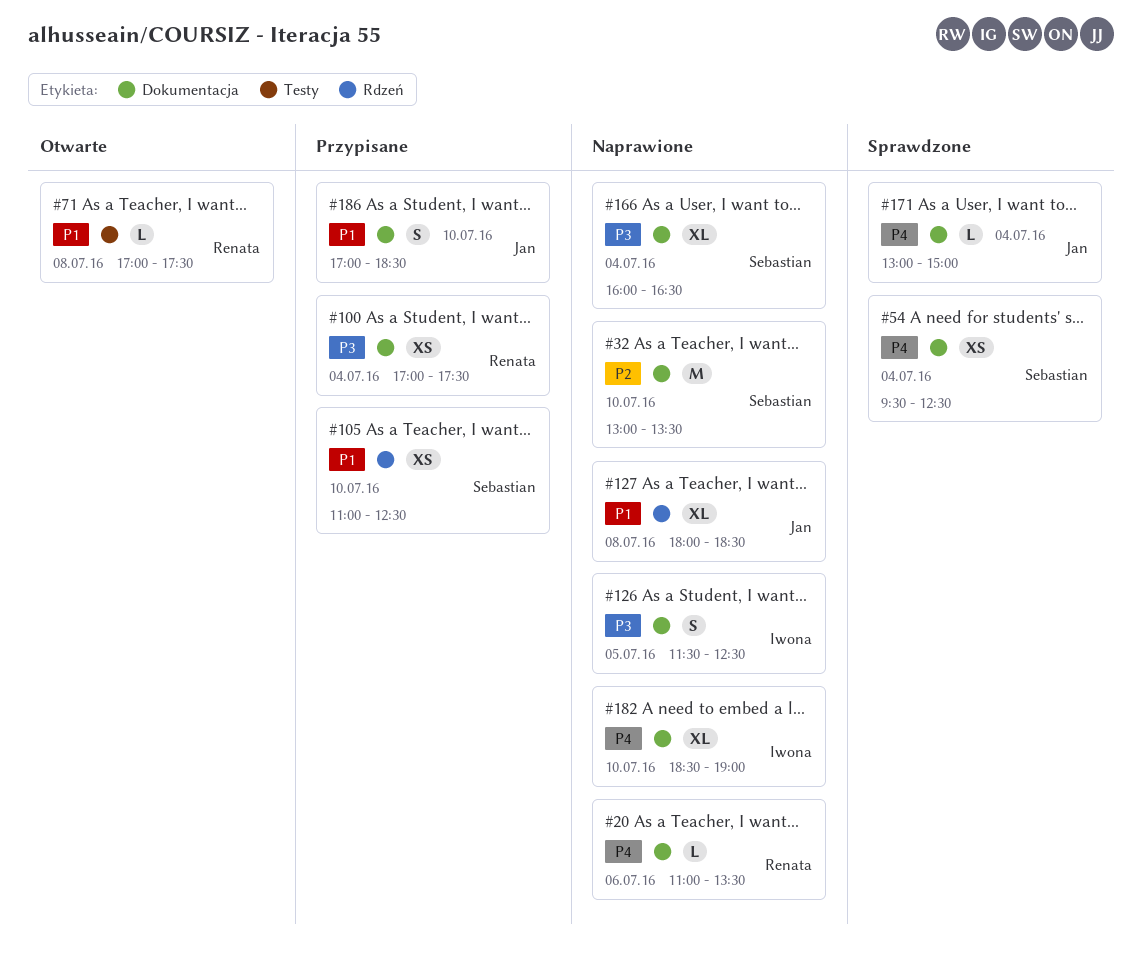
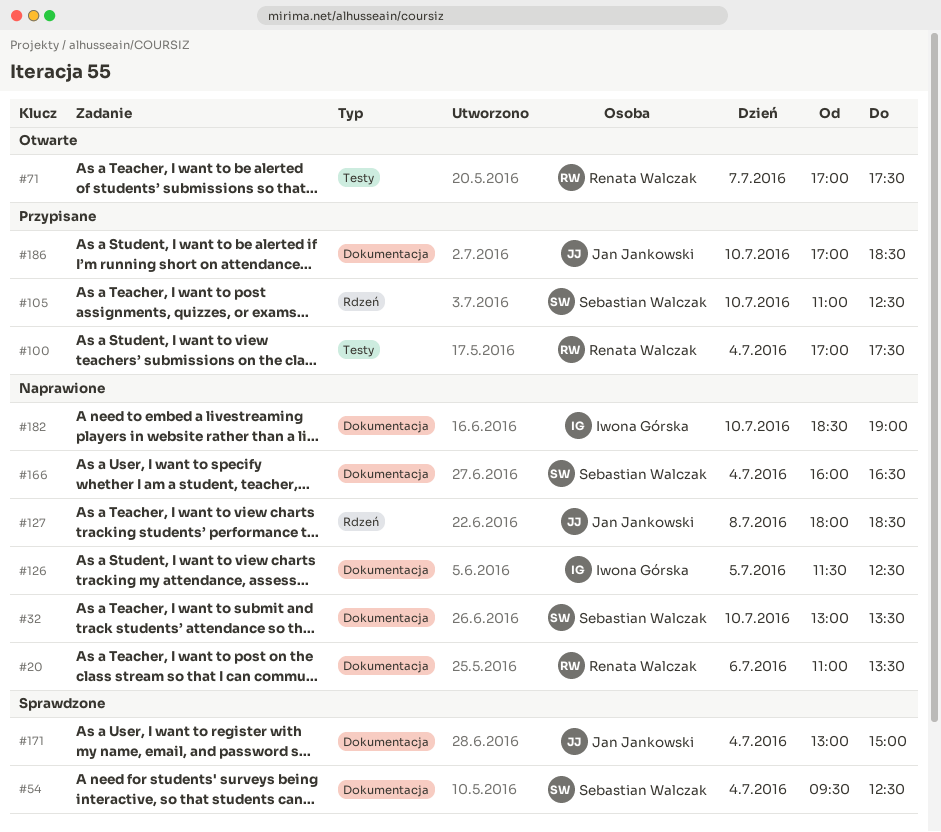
#71, day: Jul 8 -> Jul 7
#100, label: Dokumentacja -> Testy

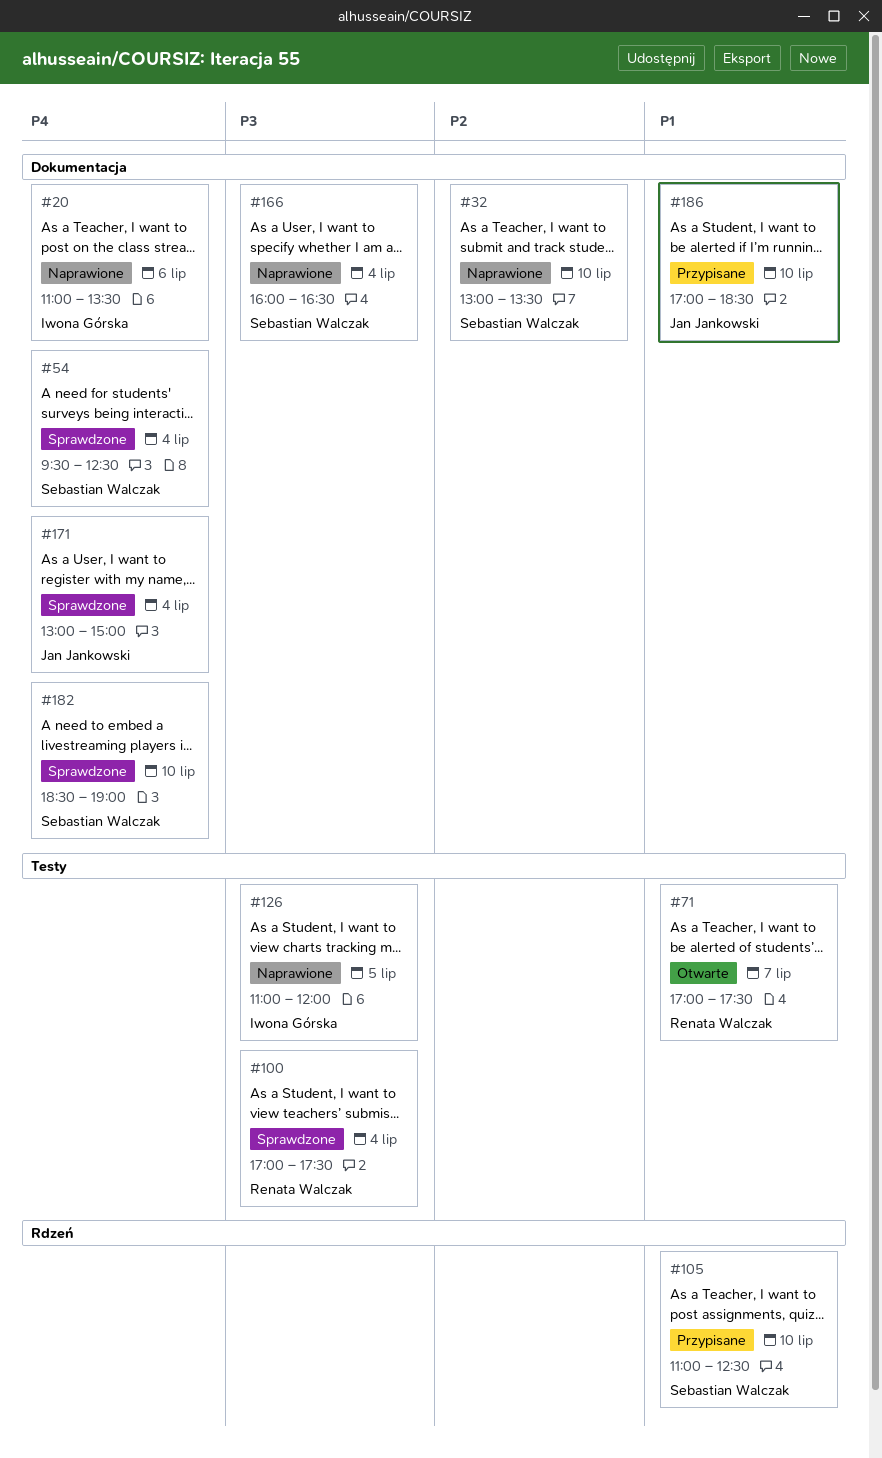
#20, owner: Renata Walczak -> Iwona Górska
#100, status: Przypisane -> Sprawdzone
#126, label: Dokumentacja -> Testy
#126, begins: 11:30 -> 11:00
#126, ends: 12:30 -> 12:00
#127: present -> none
#182, status: Naprawione -> Sprawdzone
#182, owner: Iwona Górska -> Sebastian Walczak

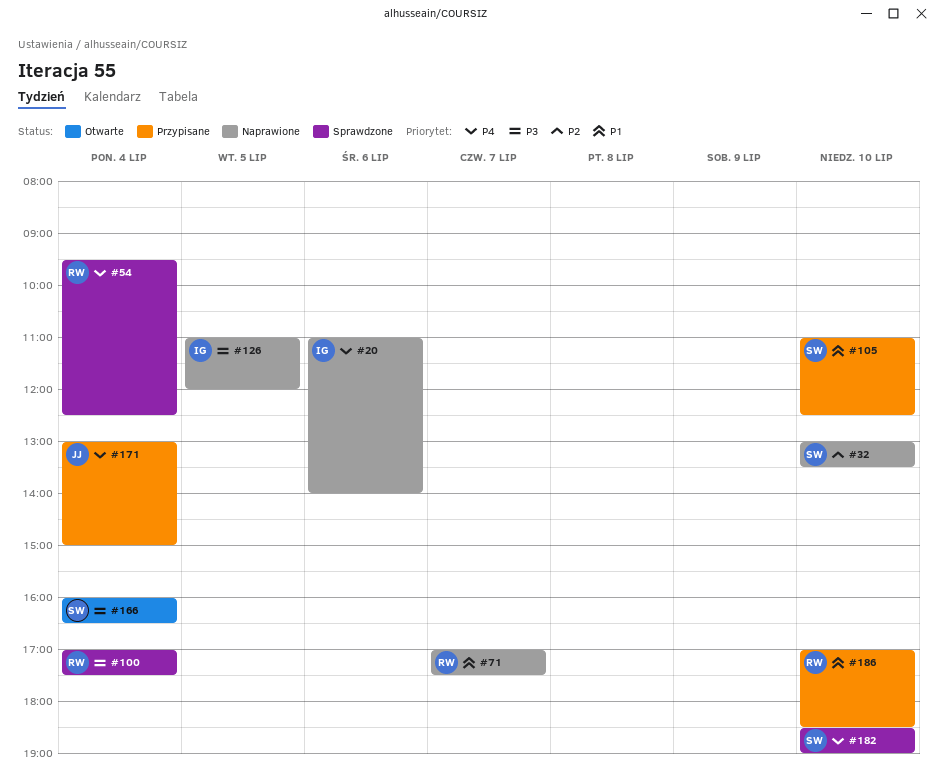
#20, ends: 13:30 -> 14:00
#54, owner: Sebastian Walczak -> Renata Walczak
#71, status: Otwarte -> Naprawione
#166, status: Naprawione -> Otwarte
#171, status: Sprawdzone -> Przypisane
#186, owner: Jan Jankowski -> Renata Walczak

